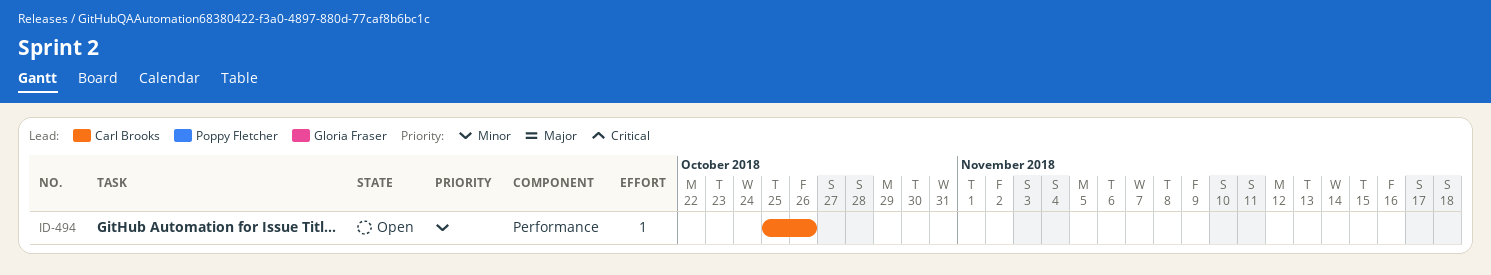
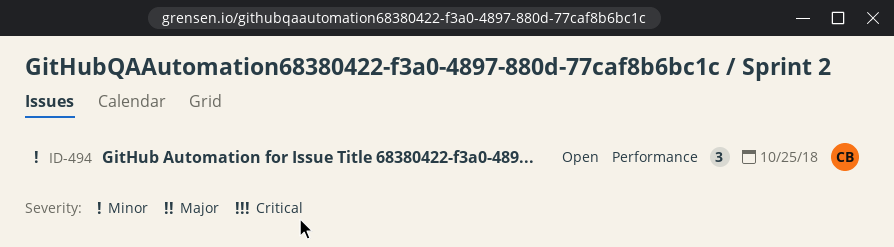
ID-494, estimate: 1 -> 3
ID-494, due: Oct 26 -> Oct 25

